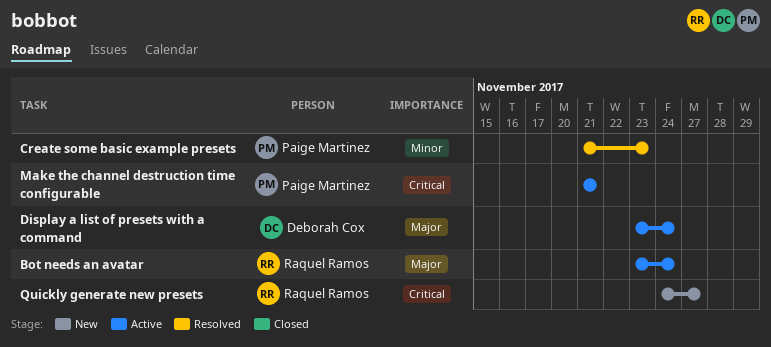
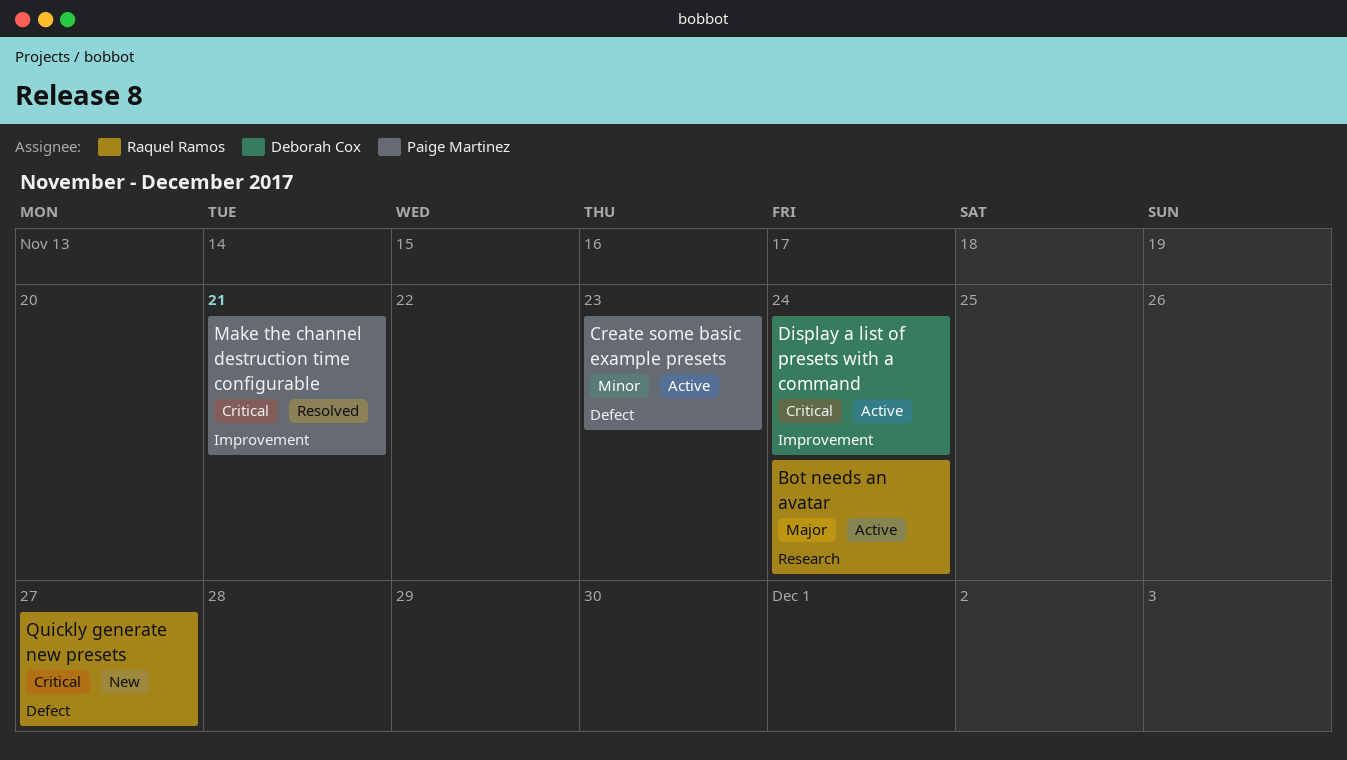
Create some basic example presets, status: Resolved -> Active
Display a list of presets with a command, priority: Major -> Critical
Make the channel destruction time configurable, status: Active -> Resolved

